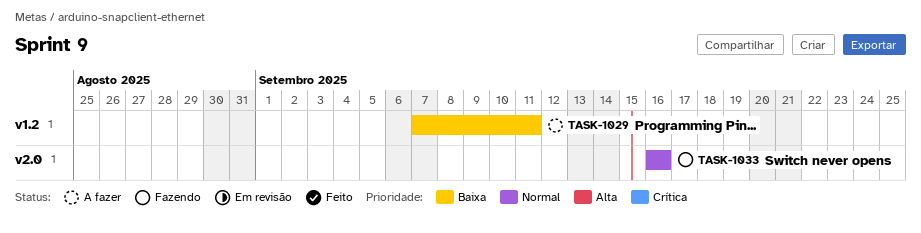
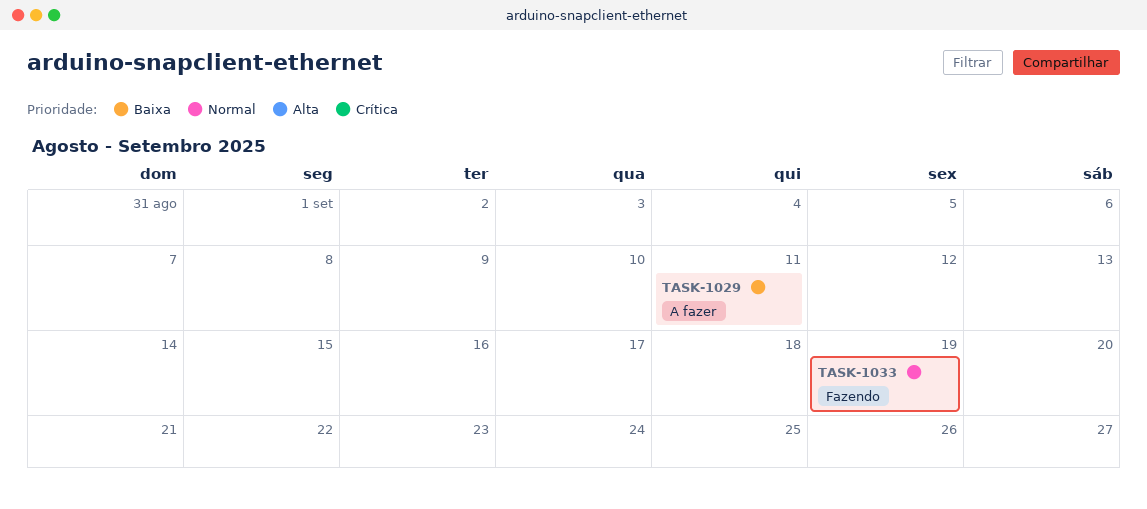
TASK-1033, due: Sep 16 -> Sep 19

